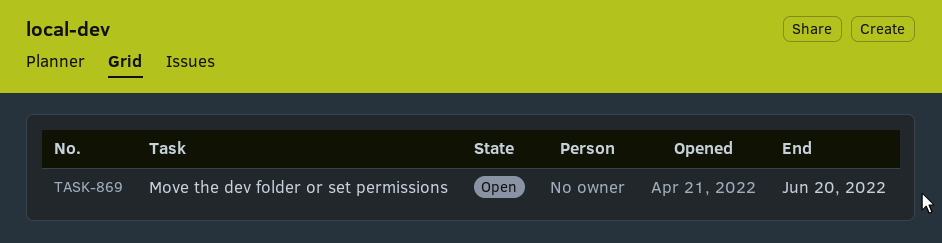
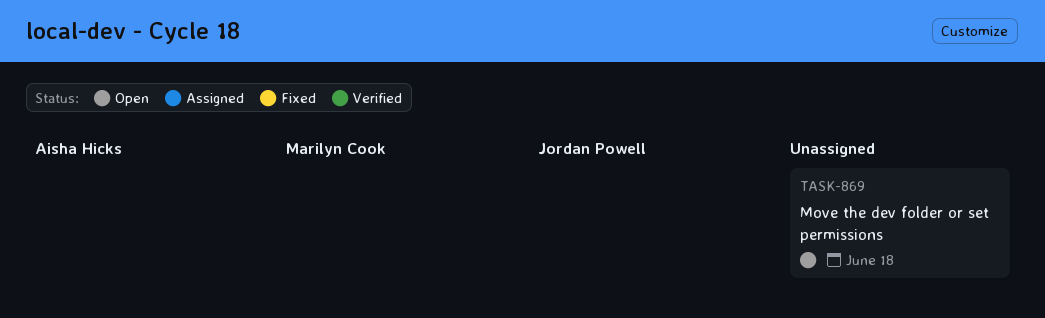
TASK-869, due: Jun 20 -> Jun 18

